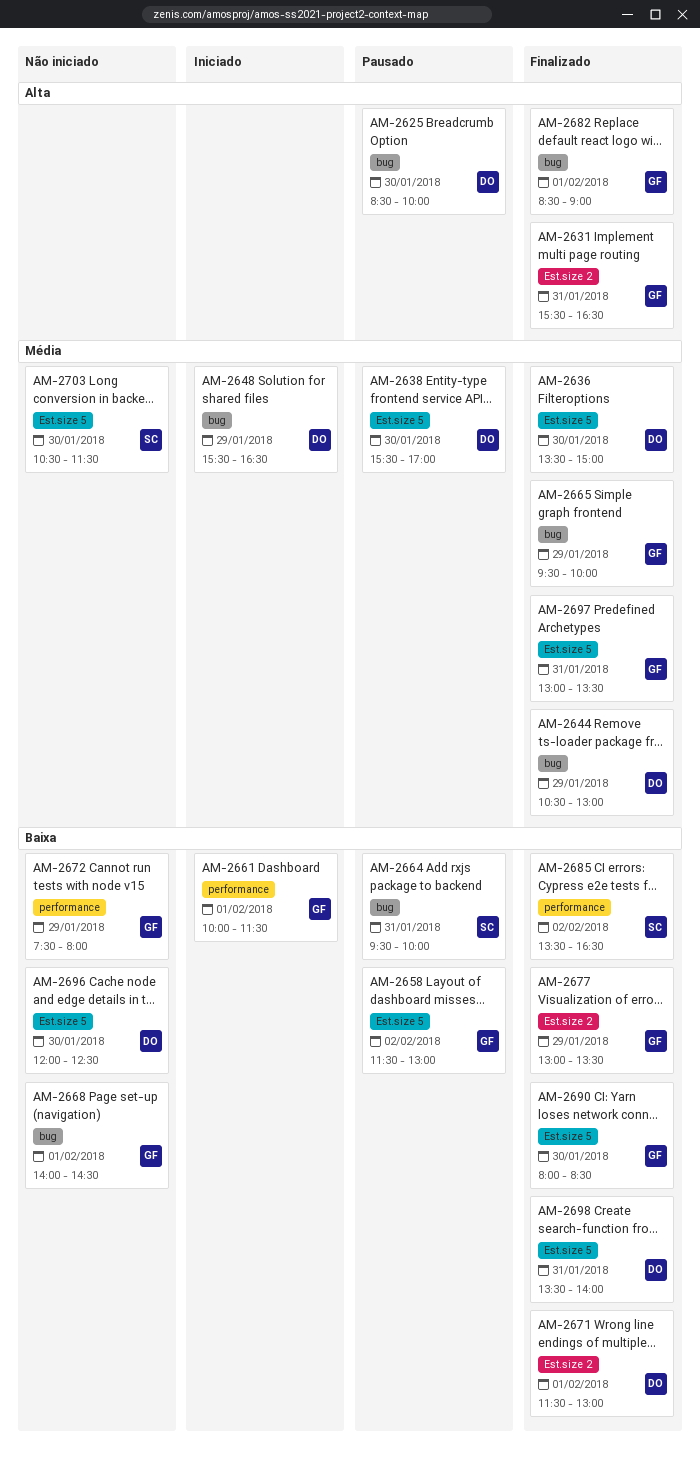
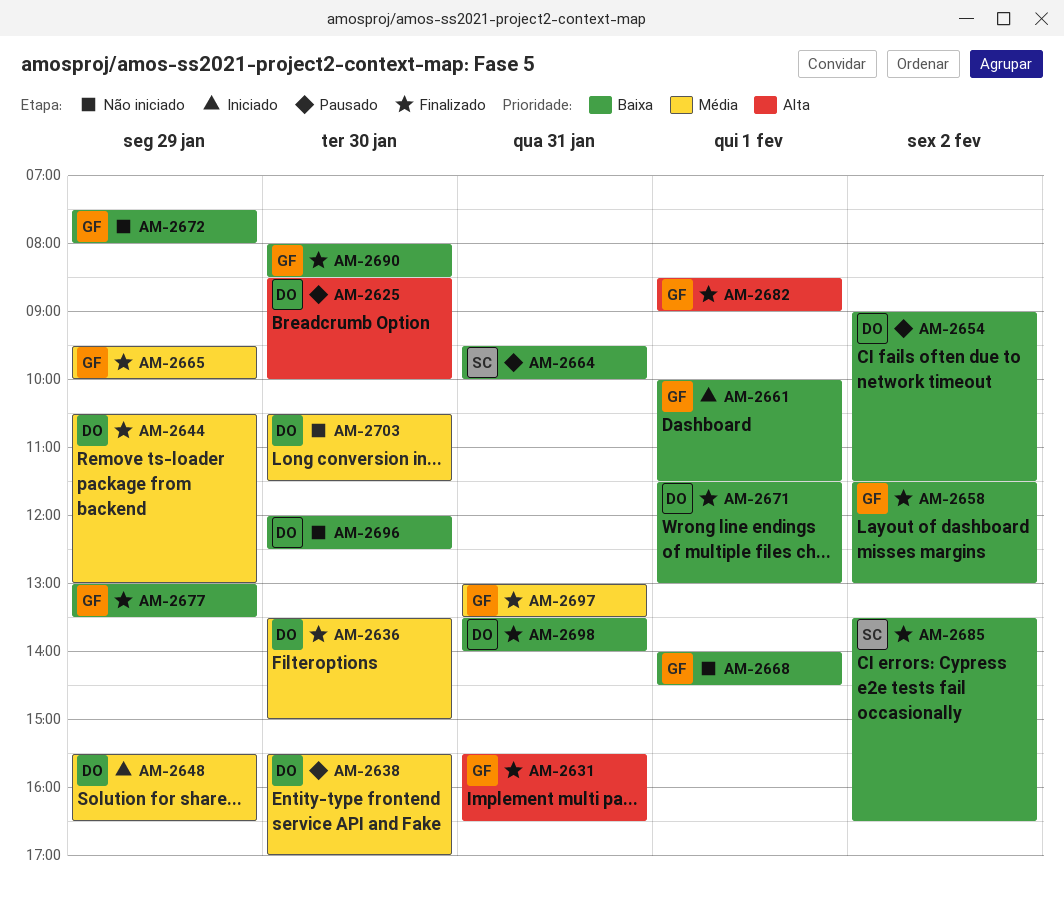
AM-2654: none -> present
AM-2658, status: Pausado -> Finalizado
AM-2703, owner: SC -> DO

